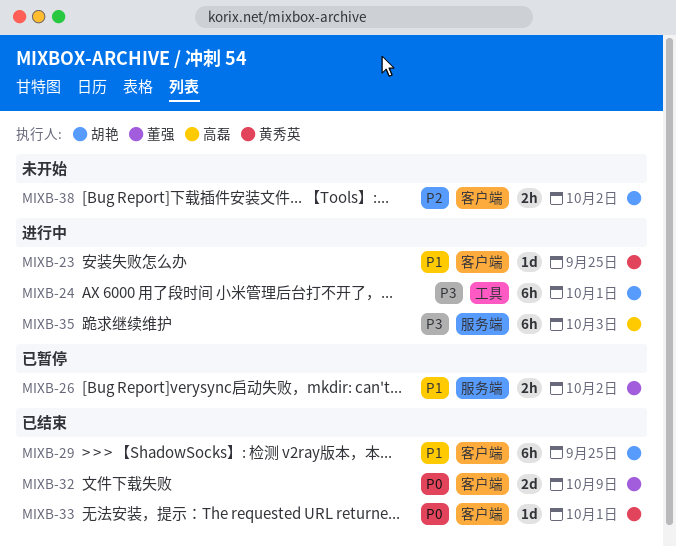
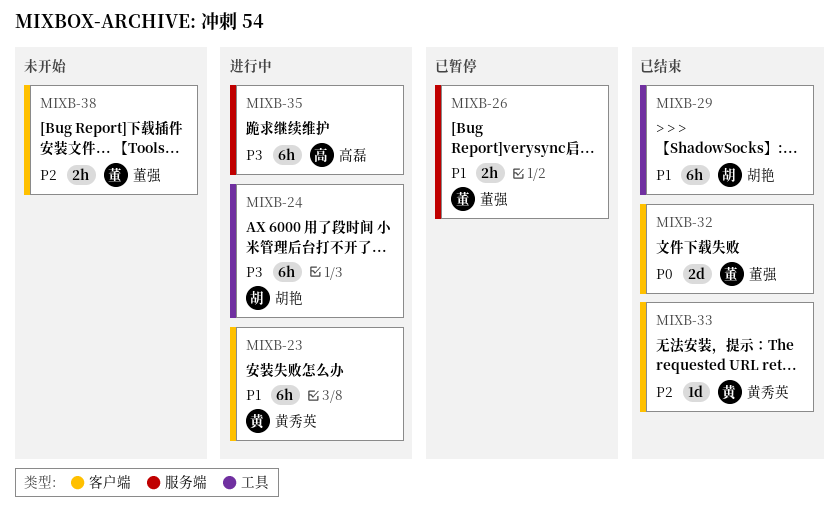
MIXB-23, estimate: 1d -> 6h
MIXB-29, label: 客户端 -> 工具
MIXB-33, priority: P0 -> P2
MIXB-38, owner: 胡艳 -> 董强

